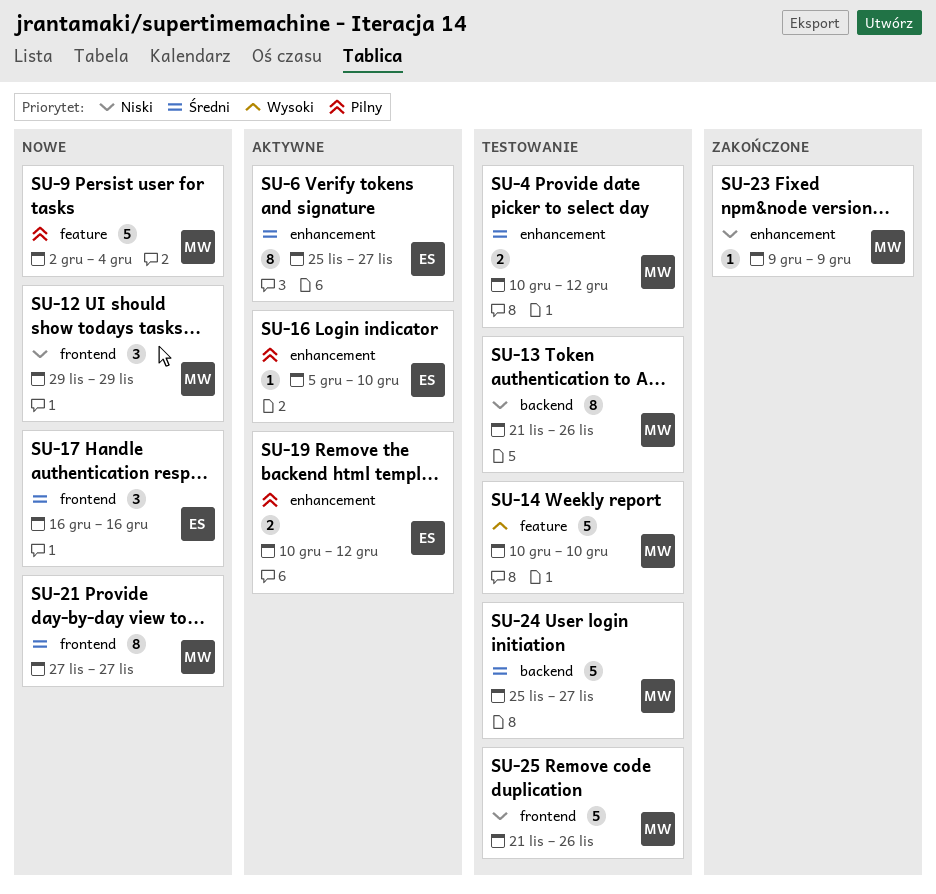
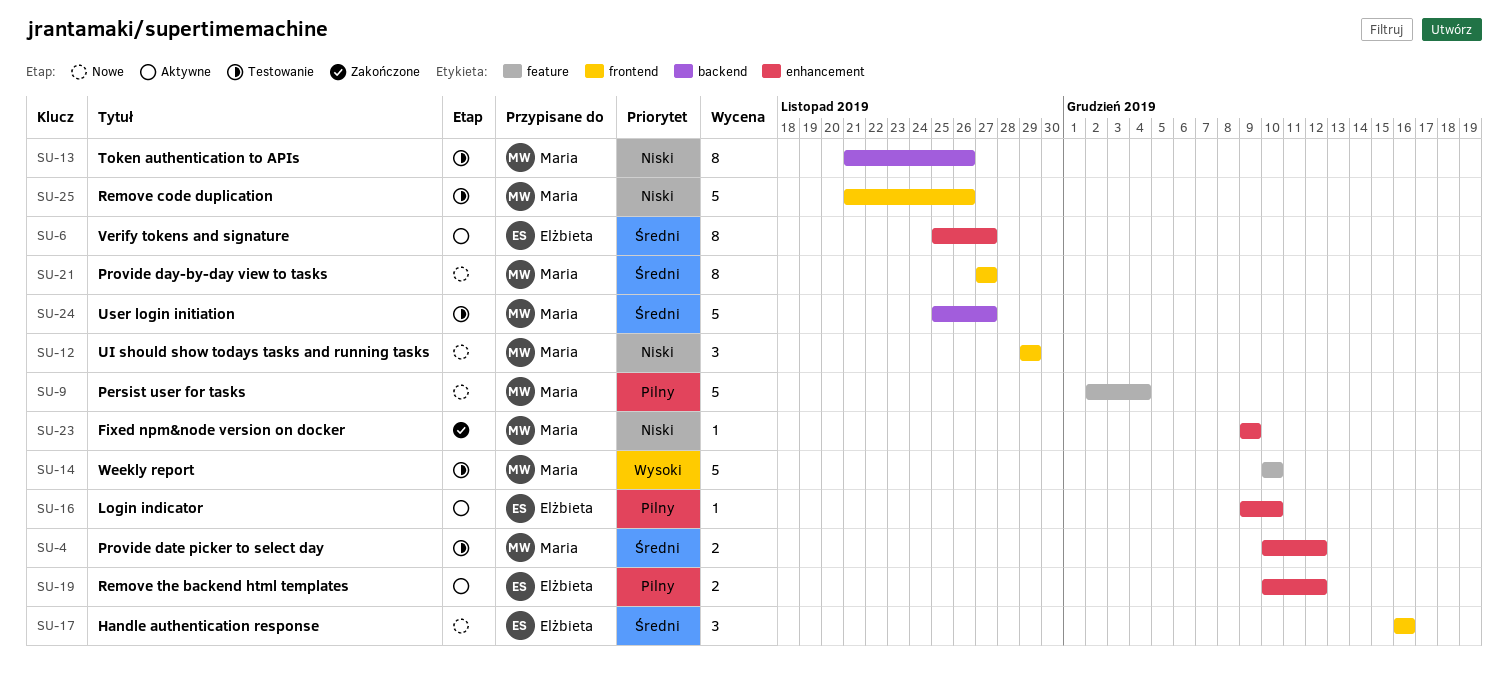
SU-16, start: Dec 5 -> Dec 9

